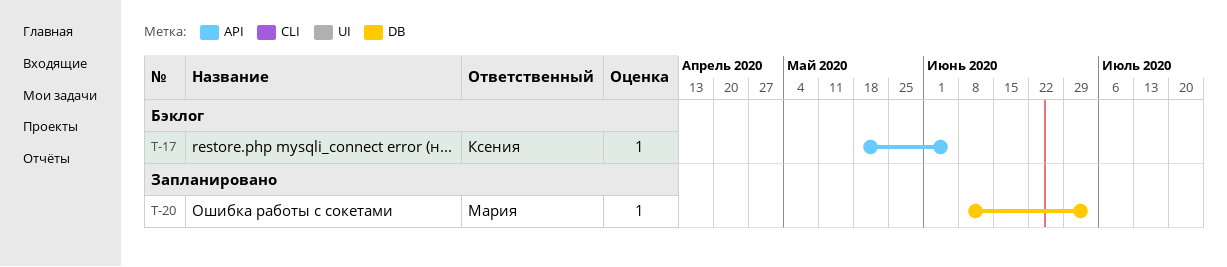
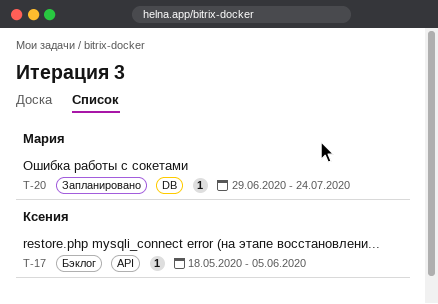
T-20, start: Jun 8 -> Jun 29
T-20, due: Jul 3 -> Jul 24

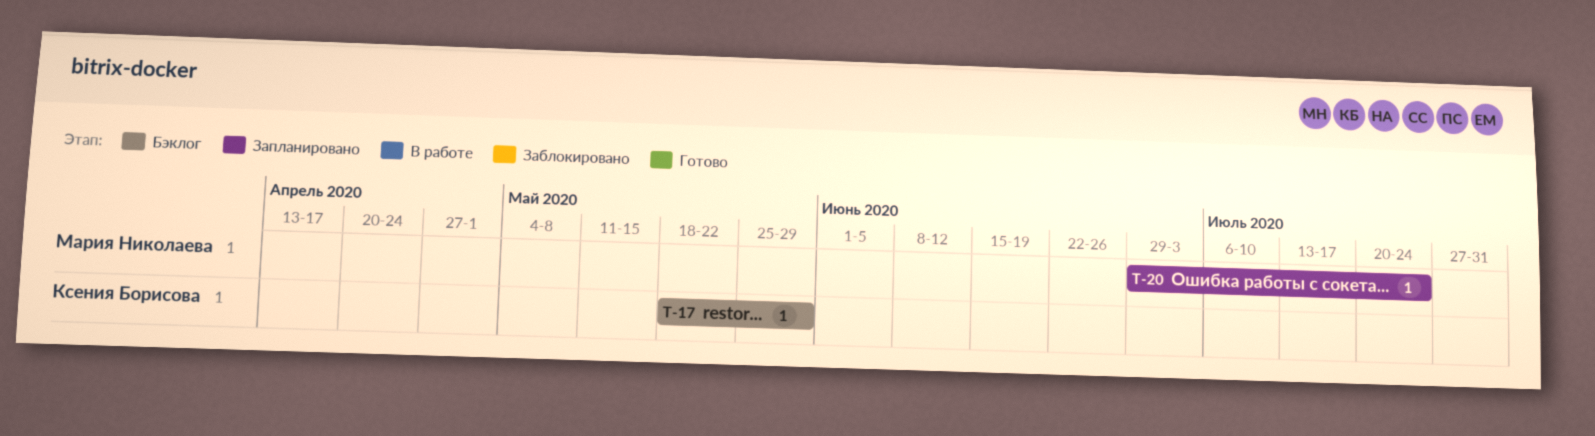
T-17, due: Jun 5 -> May 29

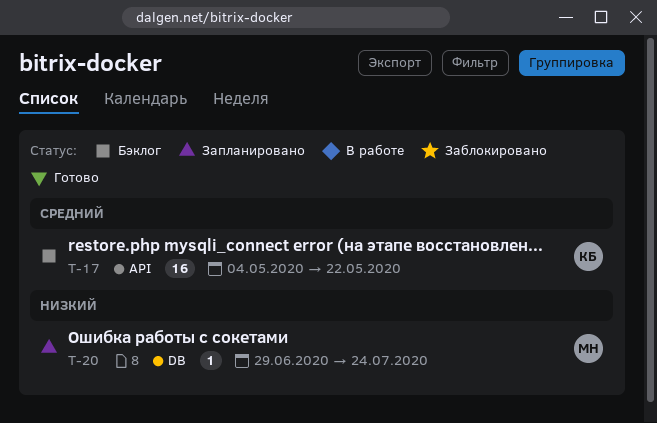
T-17, estimate: 1 -> 16
T-17, start: May 18 -> May 4
T-17, due: May 29 -> May 22

